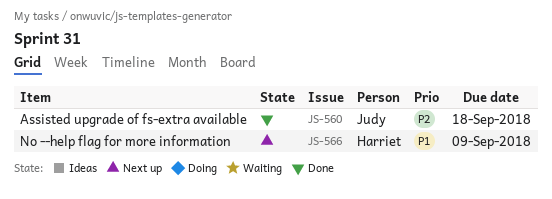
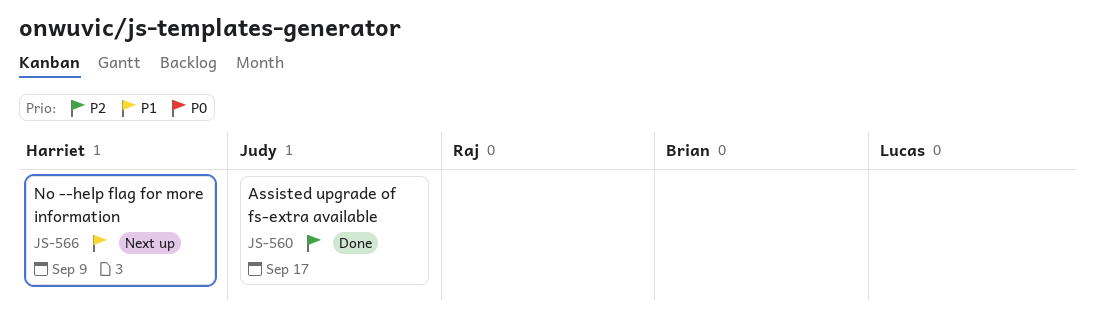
JS-560, due: Sep 18 -> Sep 17

